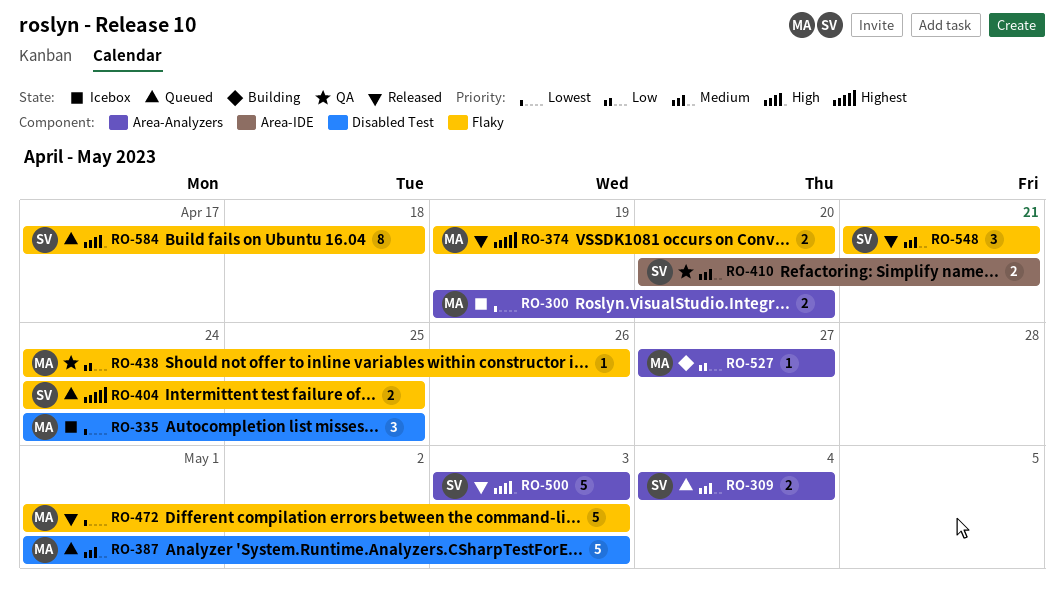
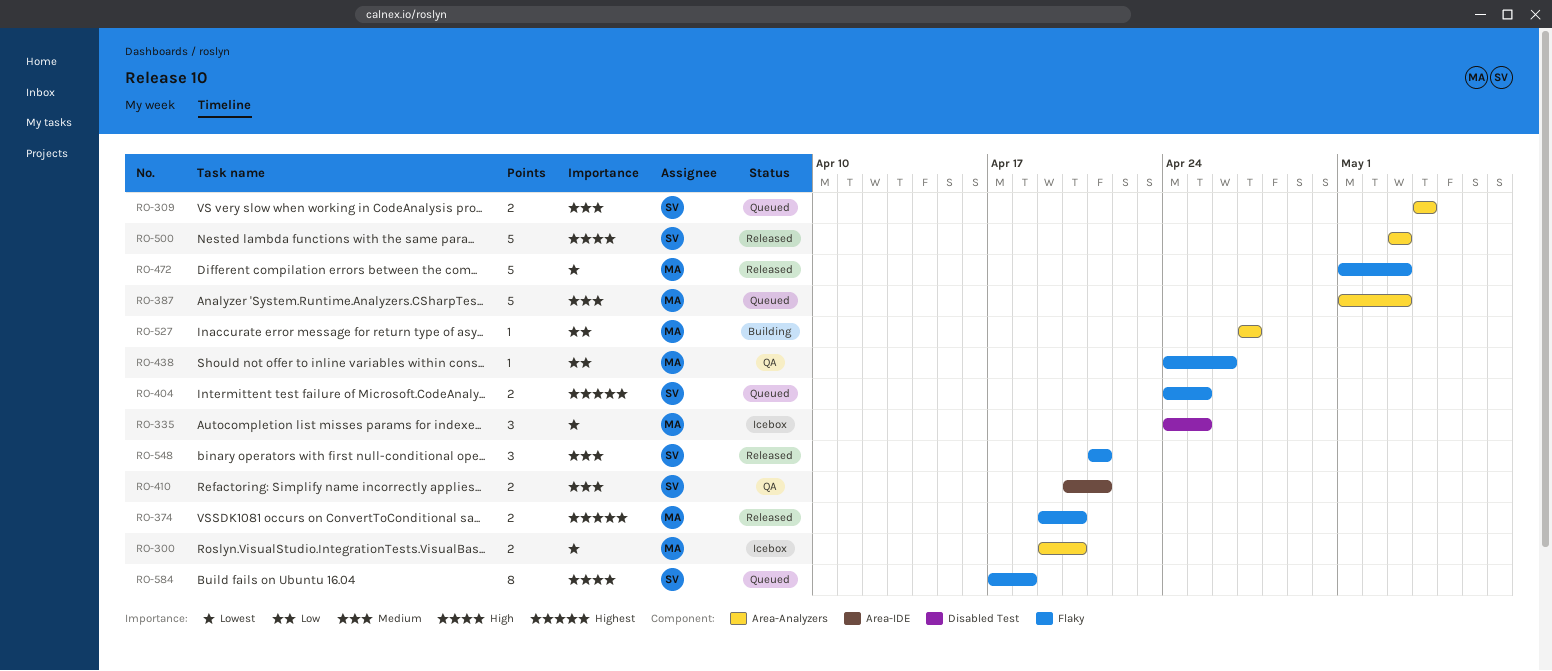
RO-387, label: Disabled Test -> Area-Analyzers

